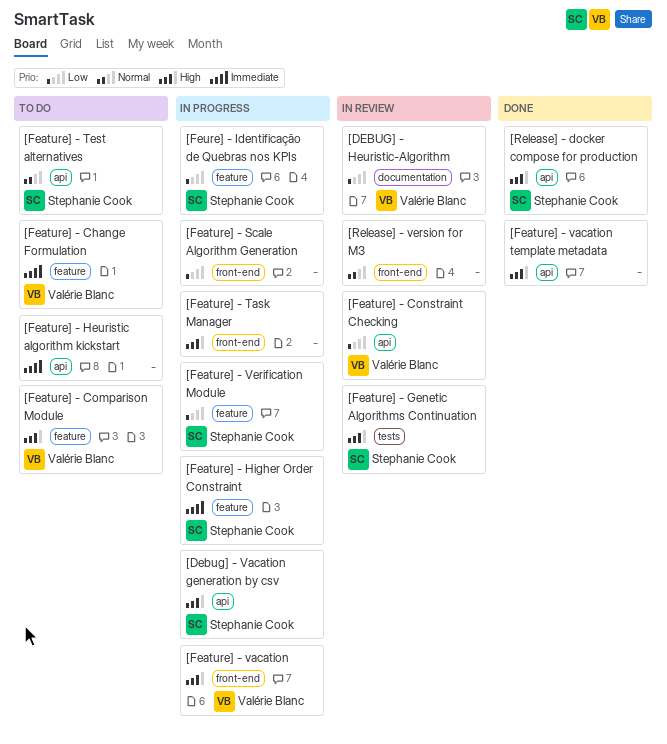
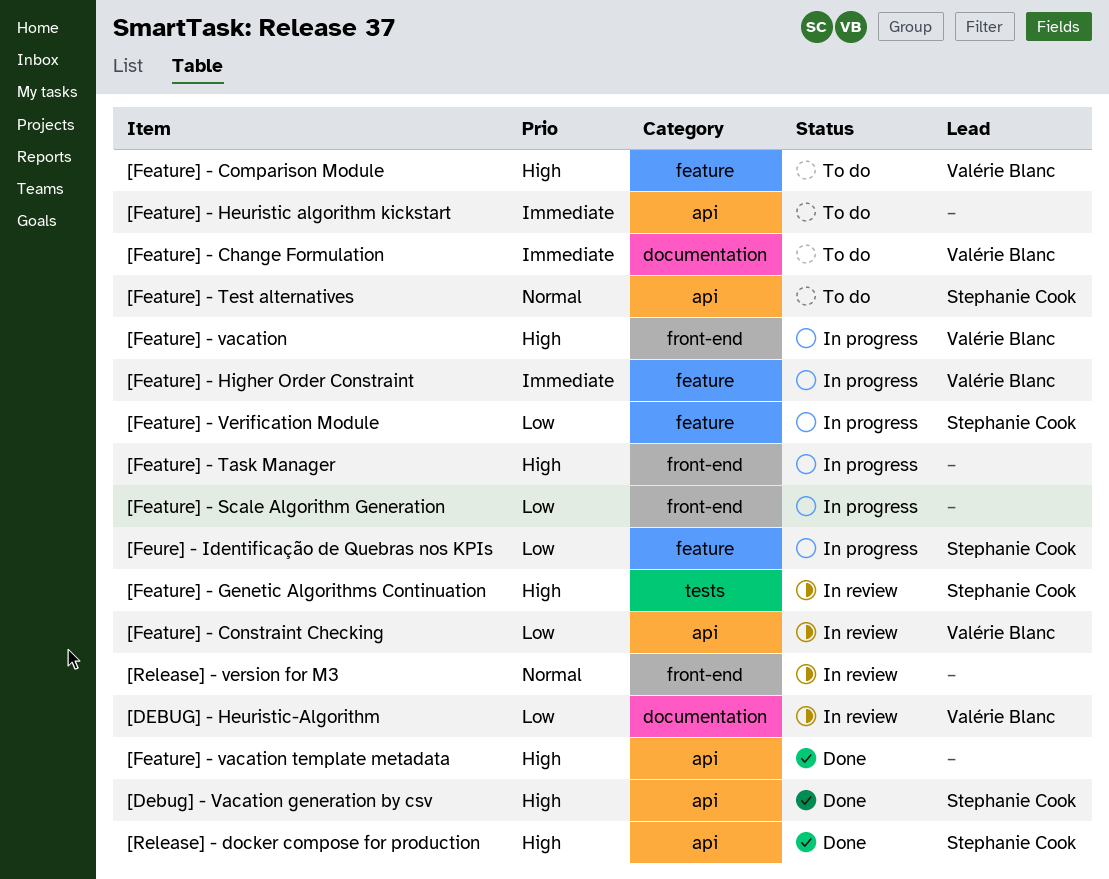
[Debug] - Vacation generation by csv, status: In progress -> Done
[Feature] - Change Formulation, label: feature -> documentation
[Feature] - Higher Order Constraint, owner: Stephanie Cook -> Valérie Blanc

